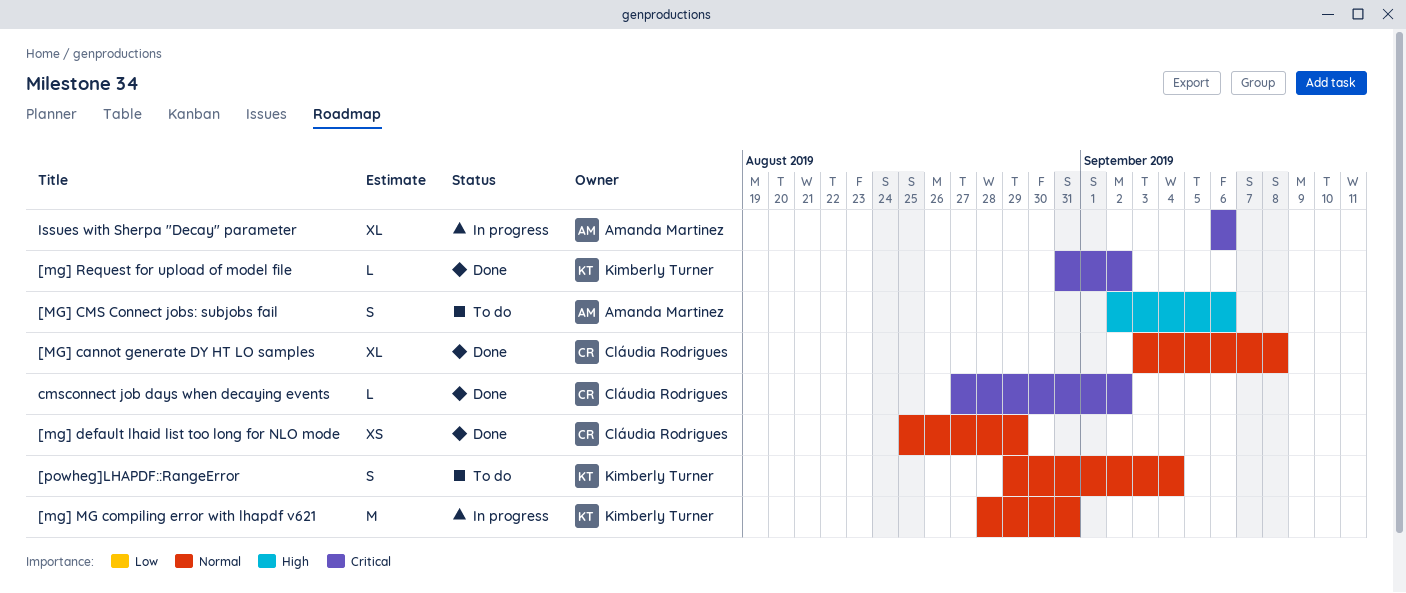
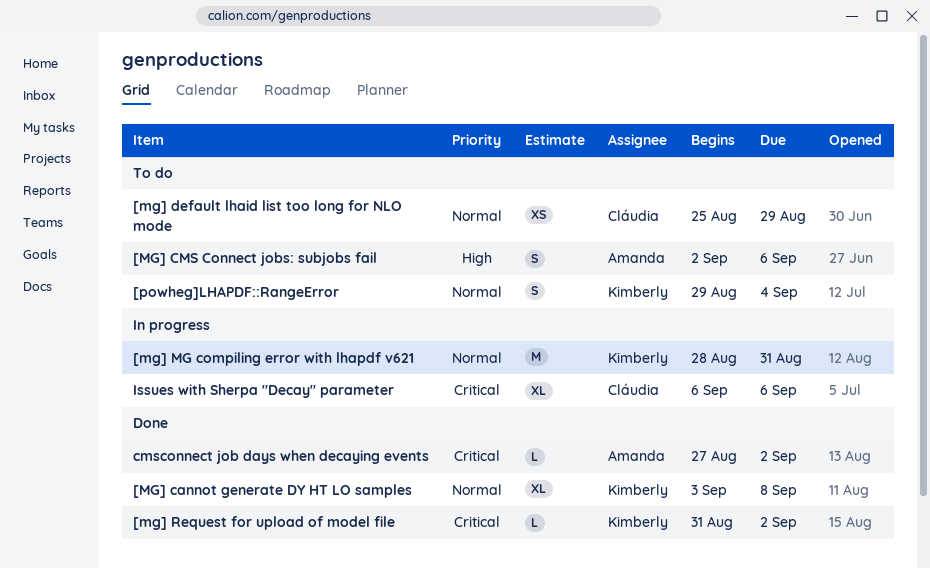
[MG] cannot generate DY HT LO samples, owner: Cláudia Rodrigues -> Kimberly Turner
[mg] default lhaid list too long for NLO mode, status: Done -> To do
cmsconnect job days when decaying events, owner: Cláudia Rodrigues -> Amanda Martinez
Issues with Sherpa "Decay" parameter, owner: Amanda Martinez -> Cláudia Rodrigues

